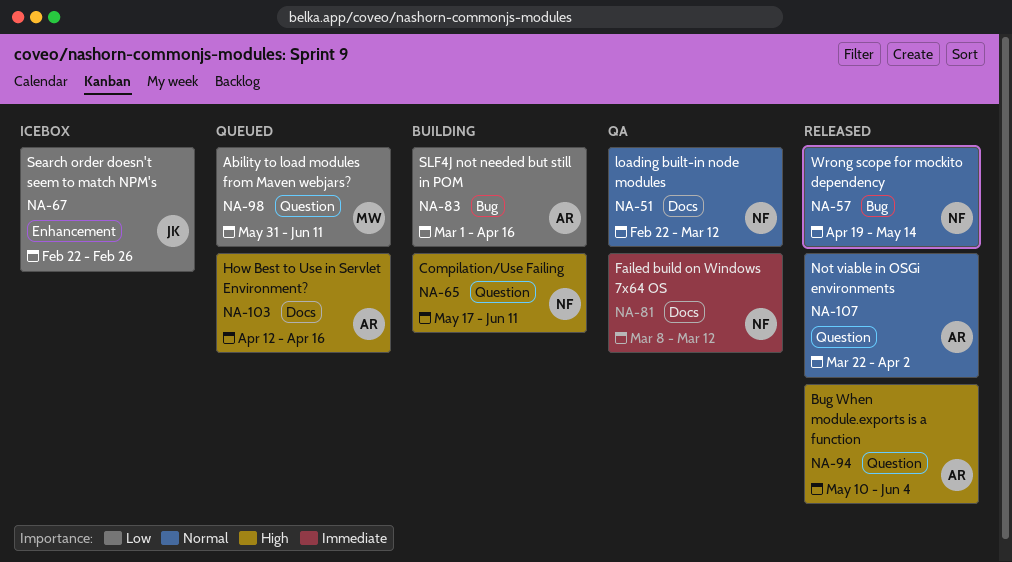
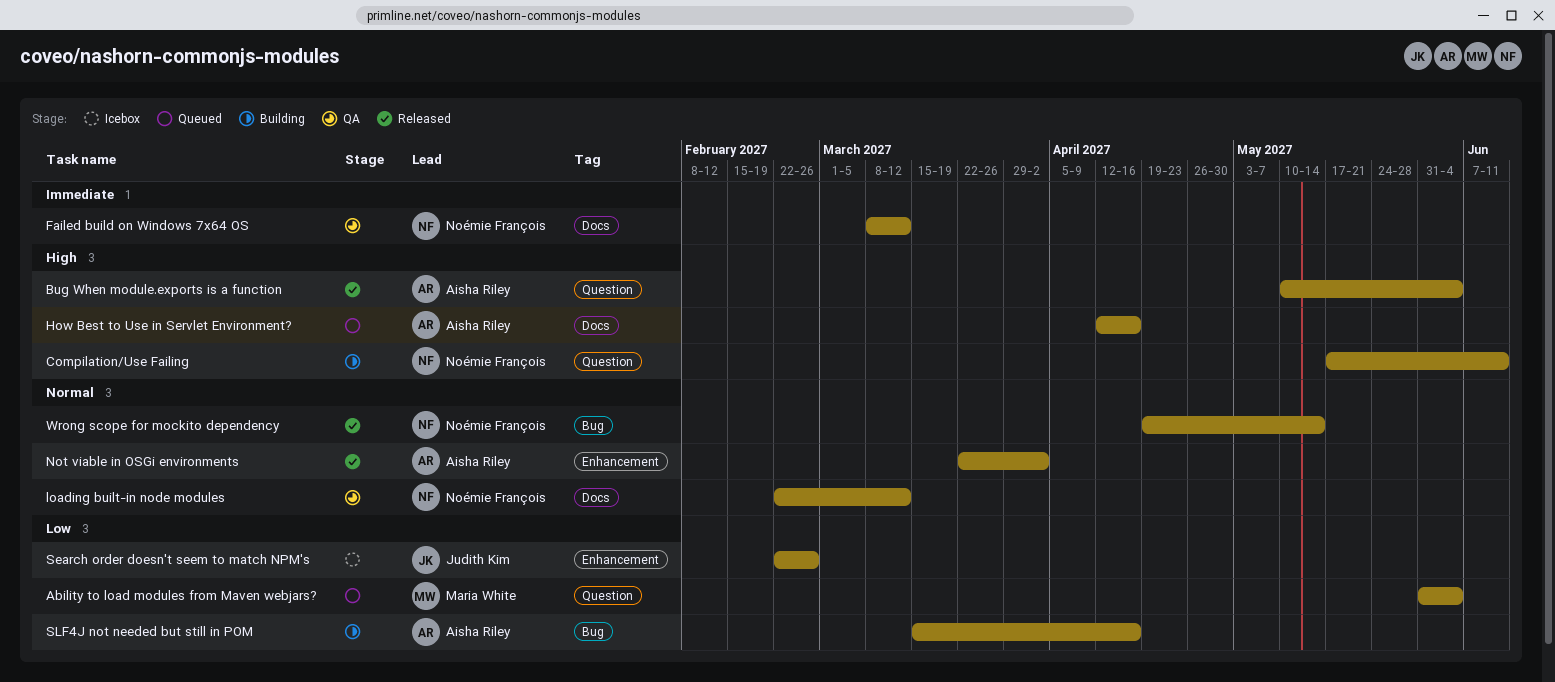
Ability to load modules from Maven webjars?, due: Jun 11 -> Jun 4
Not viable in OSGi environments, label: Question -> Enhancement
SLF4J not needed but still in POM, start: Mar 1 -> Mar 15

